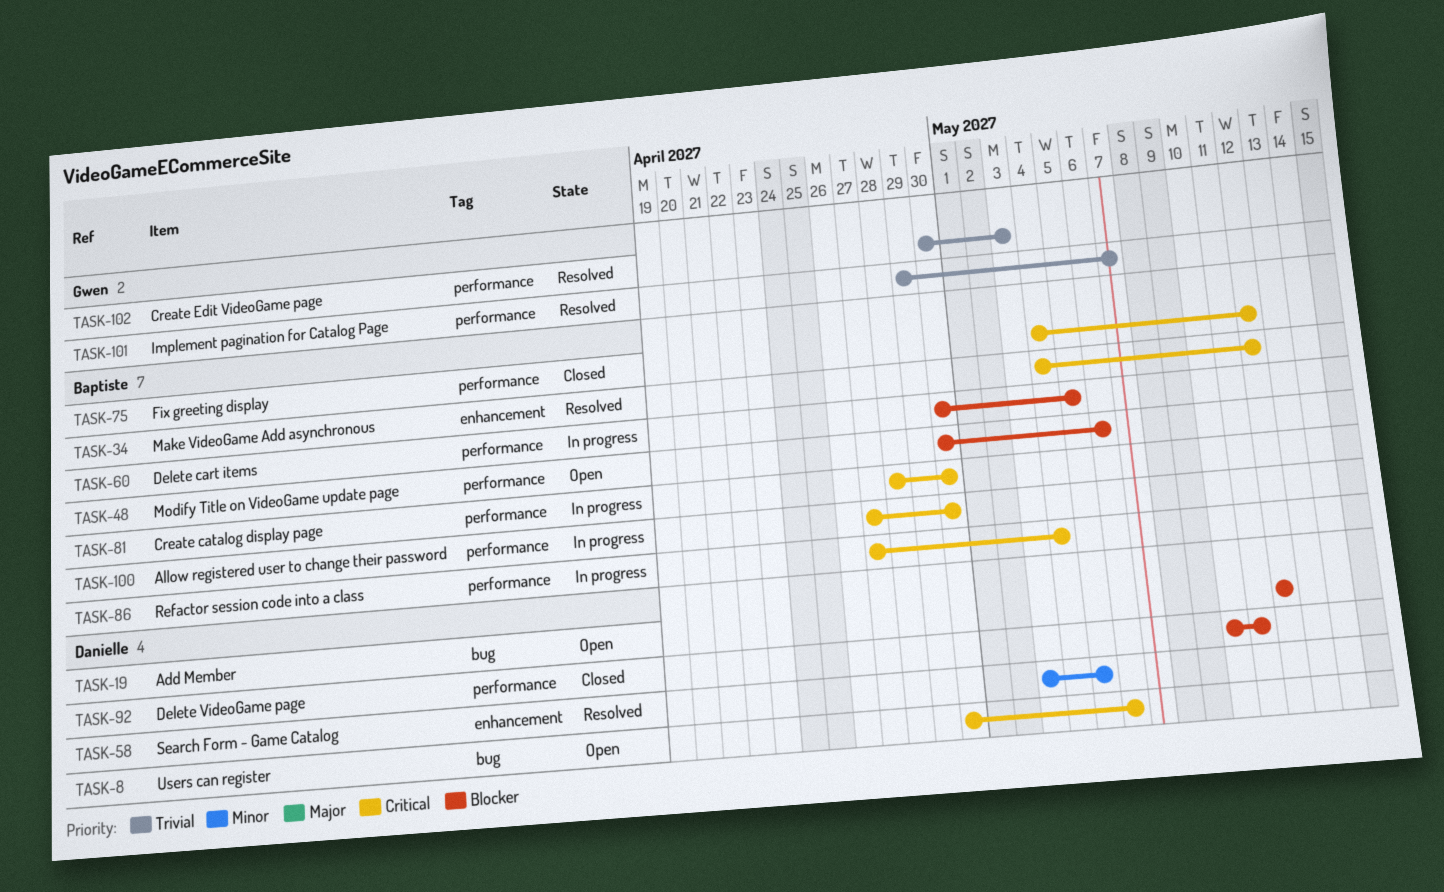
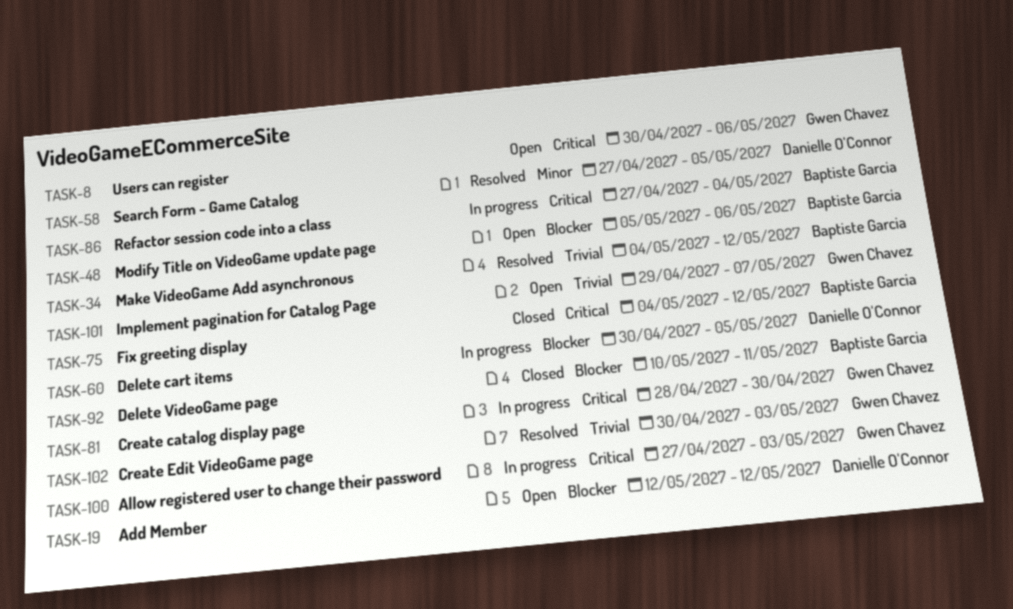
TASK-8, owner: Danielle O'Connor -> Gwen Chavez
TASK-34, priority: Critical -> Trivial
TASK-48, start: Apr 30 -> May 5
TASK-58, start: May 3 -> Apr 27
TASK-60, owner: Baptiste Garcia -> Danielle O'Connor
TASK-81, owner: Baptiste Garcia -> Gwen Chavez
TASK-92, owner: Danielle O'Connor -> Baptiste Garcia
TASK-100, owner: Baptiste Garcia -> Gwen Chavez
TASK-100, due: Apr 30 -> May 3
TASK-101, status: Resolved -> Open

